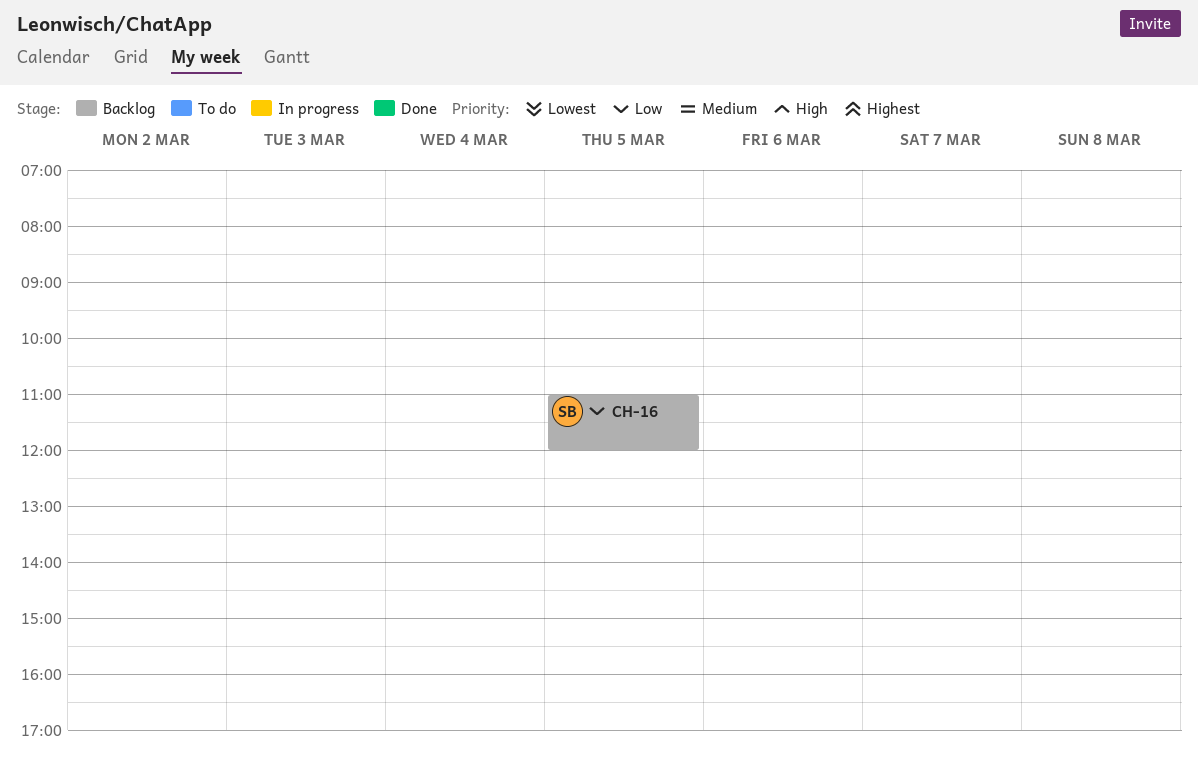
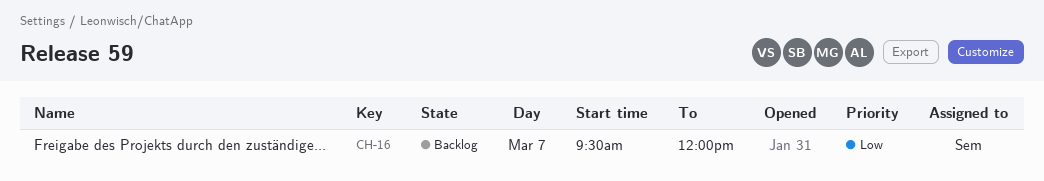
CH-16, day: Mar 5 -> Mar 7
CH-16, begins: 11:00 -> 09:30

